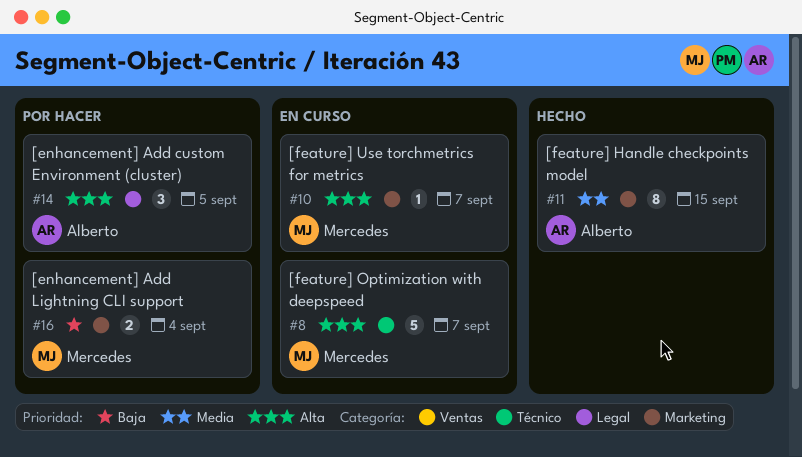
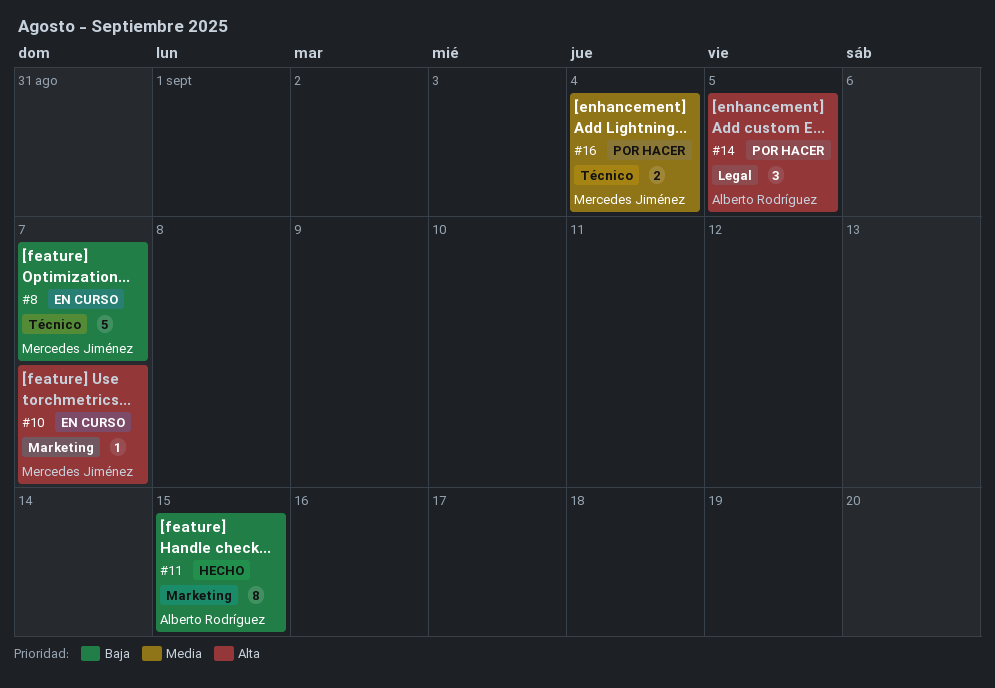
#8, priority: Alta -> Baja
#11, priority: Media -> Baja
#16, priority: Baja -> Media
#16, label: Marketing -> Técnico

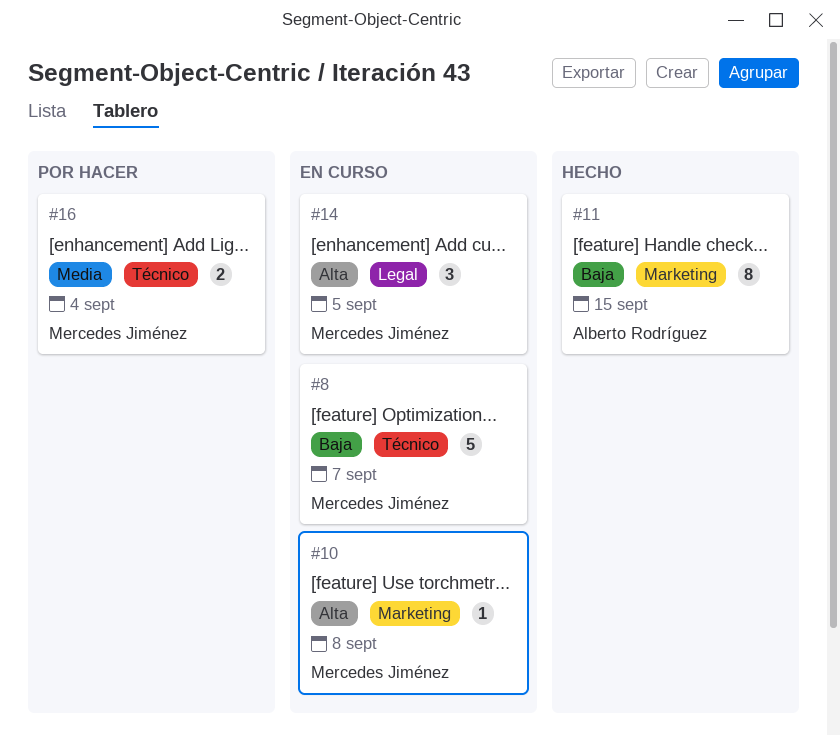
#10, due: Sep 7 -> Sep 8
#14, status: Por hacer -> En curso
#14, owner: Alberto Rodríguez -> Mercedes Jiménez

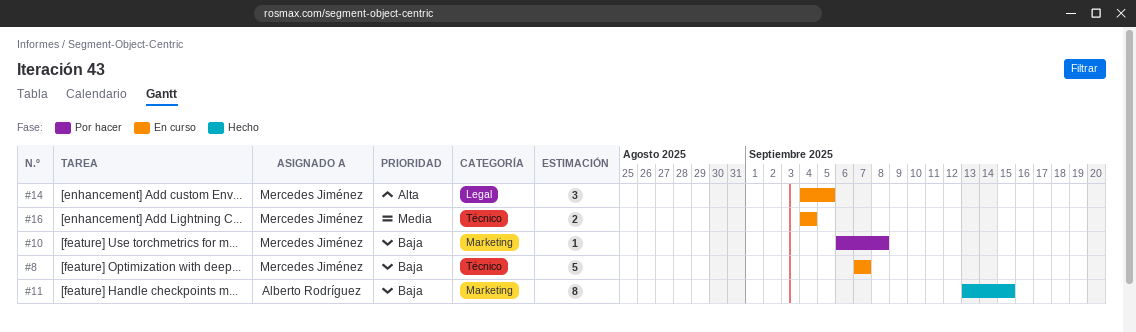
#10, status: En curso -> Por hacer
#10, priority: Alta -> Baja
#16, status: Por hacer -> En curso

